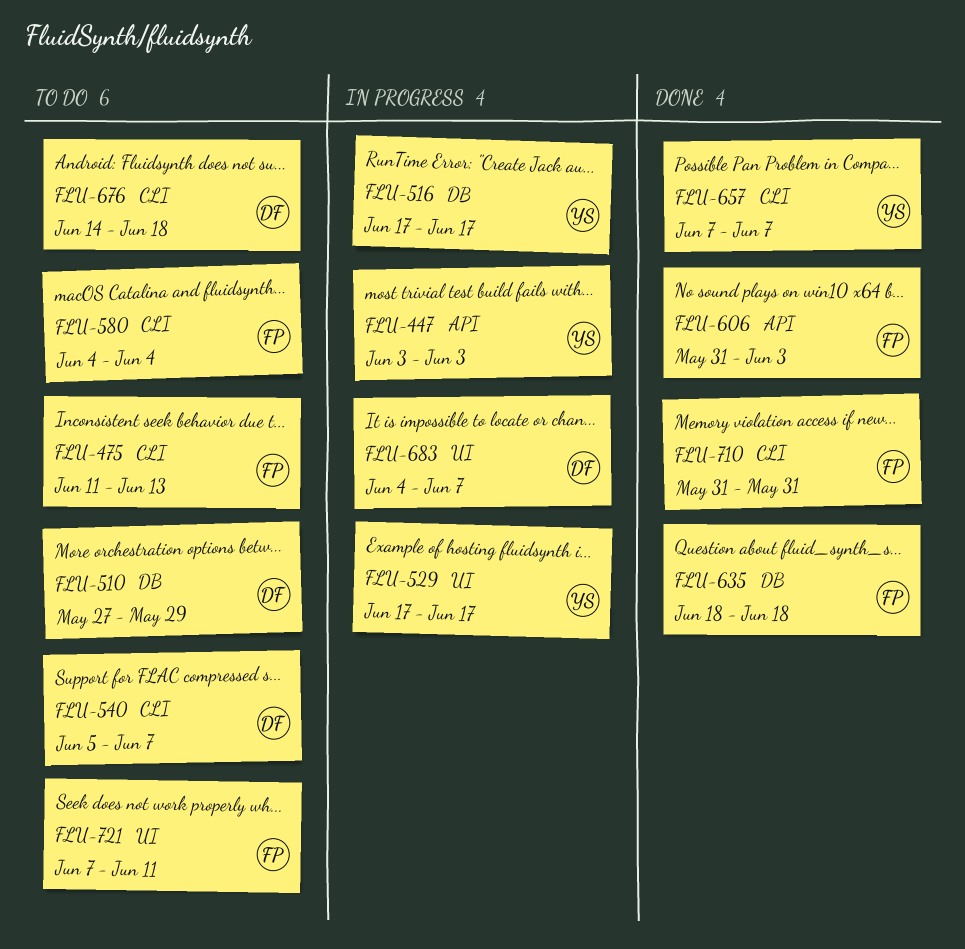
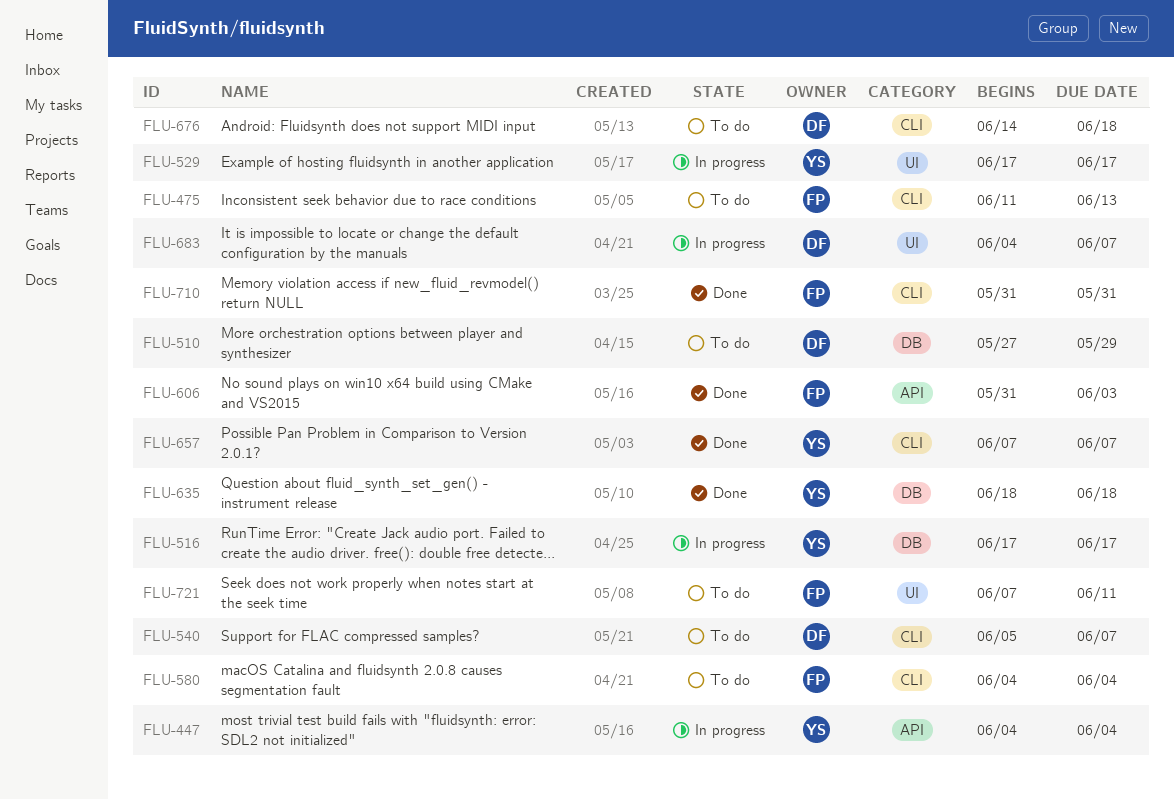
FLU-447, start: Jun 3 -> Jun 4
FLU-447, due: Jun 3 -> Jun 4
FLU-635, owner: FP -> YS

